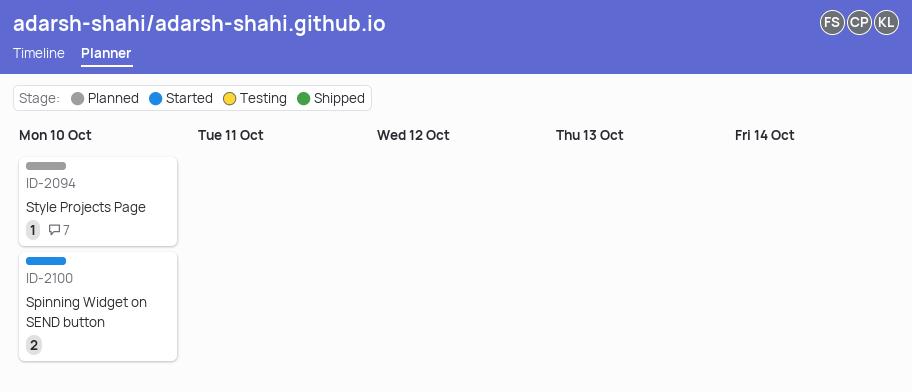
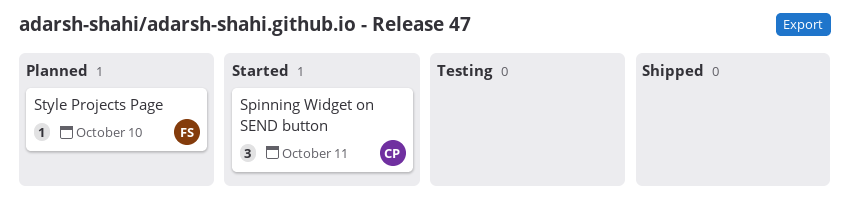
Spinning Widget on SEND button, estimate: 2 -> 3
Spinning Widget on SEND button, due: Oct 10 -> Oct 11

